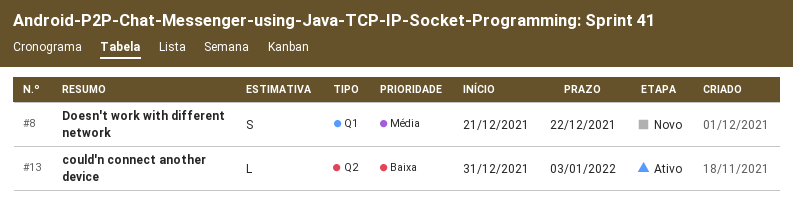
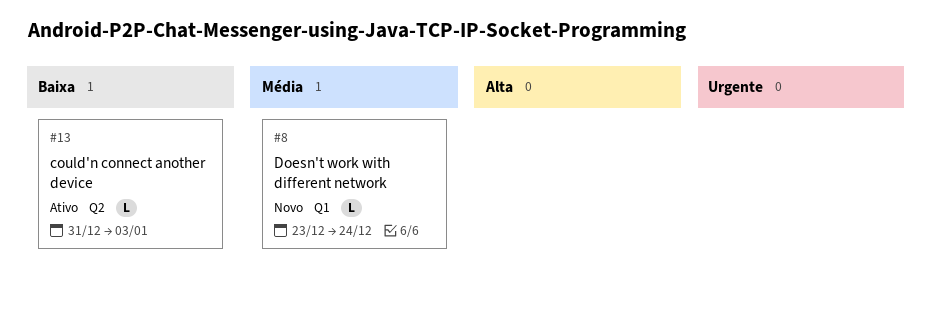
#8, estimate: S -> L
#8, start: Dec 21 -> Dec 23
#8, due: Dec 22 -> Dec 24

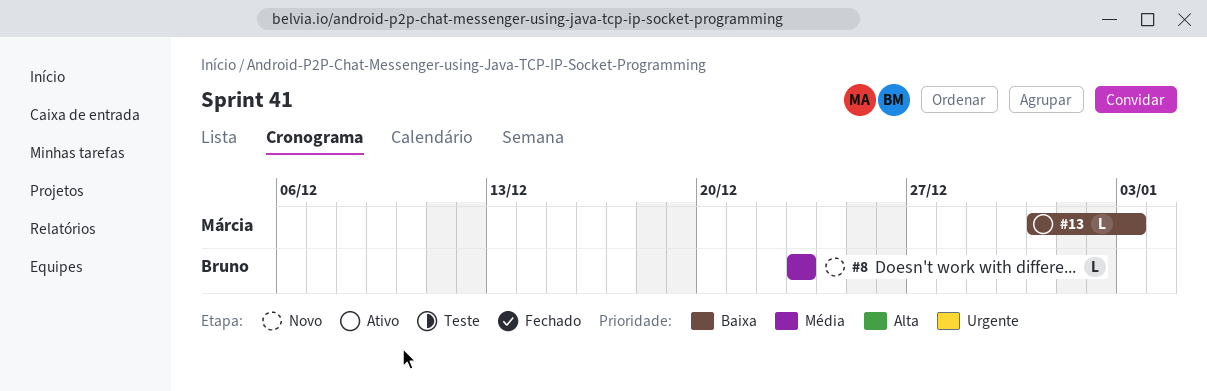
#8, due: Dec 24 -> Dec 23

